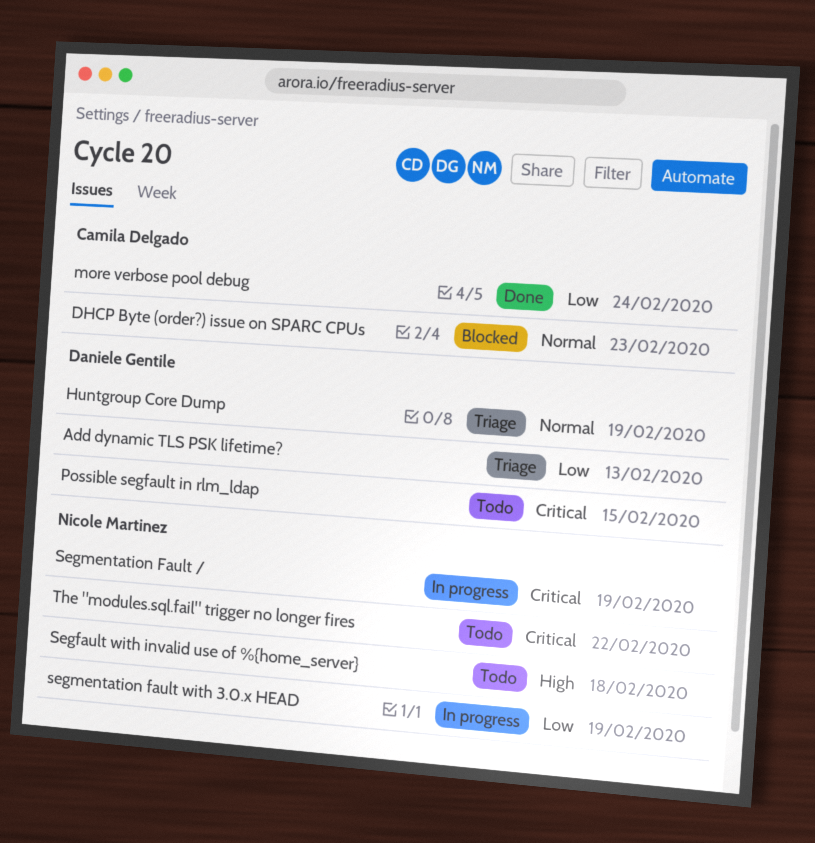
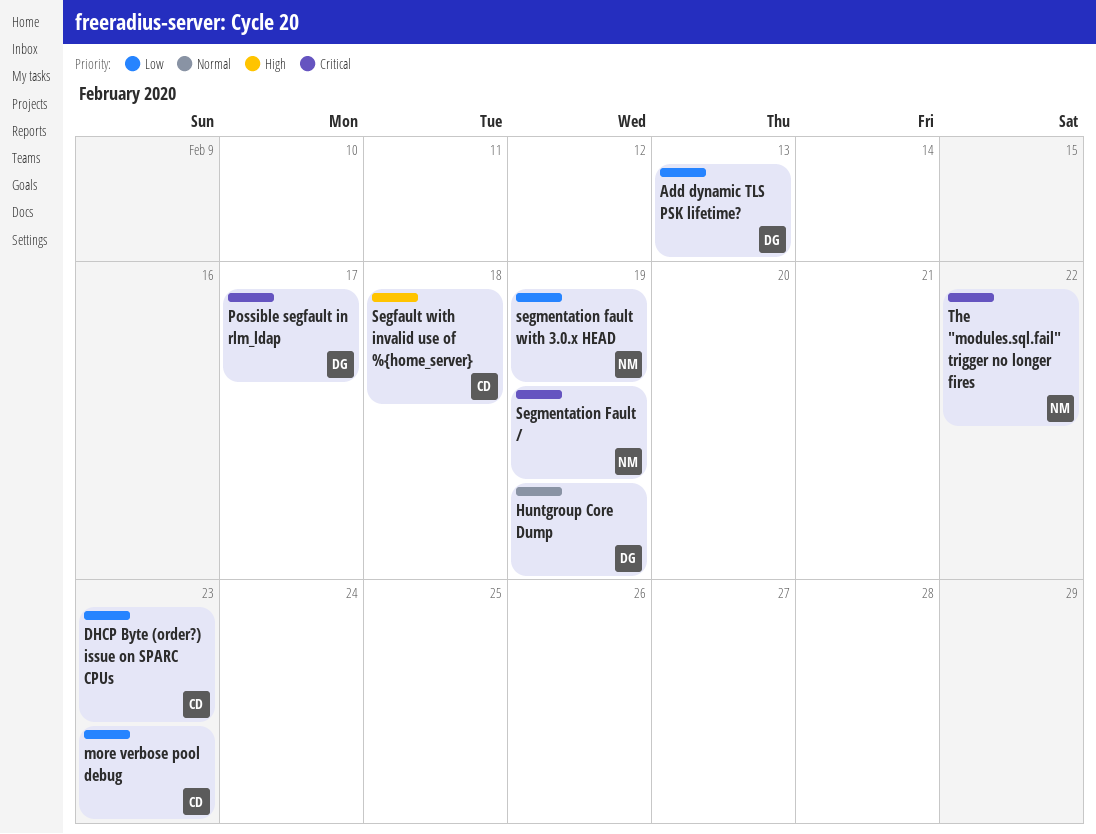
DHCP Byte (order?) issue on SPARC CPUs, priority: Normal -> Low
more verbose pool debug, due: Feb 24 -> Feb 23
Possible segfault in rlm_ldap, due: Feb 15 -> Feb 17
Segfault with invalid use of %{home_server}, owner: Nicole Martinez -> Camila Delgado

